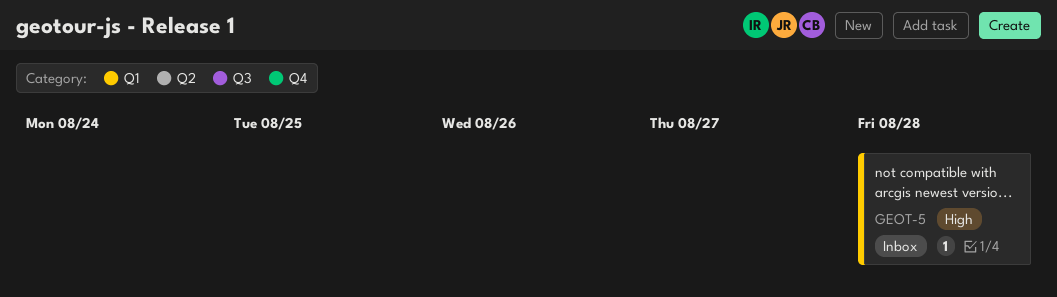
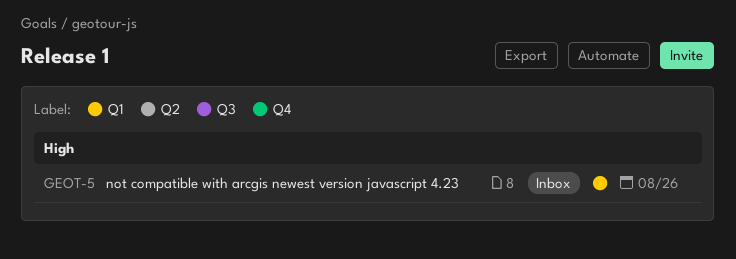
GEOT-5, due: Aug 28 -> Aug 26

